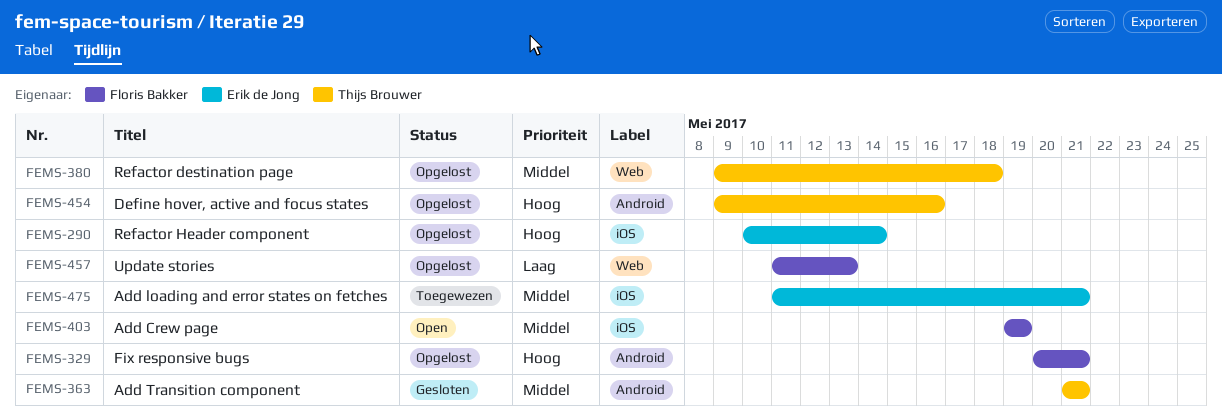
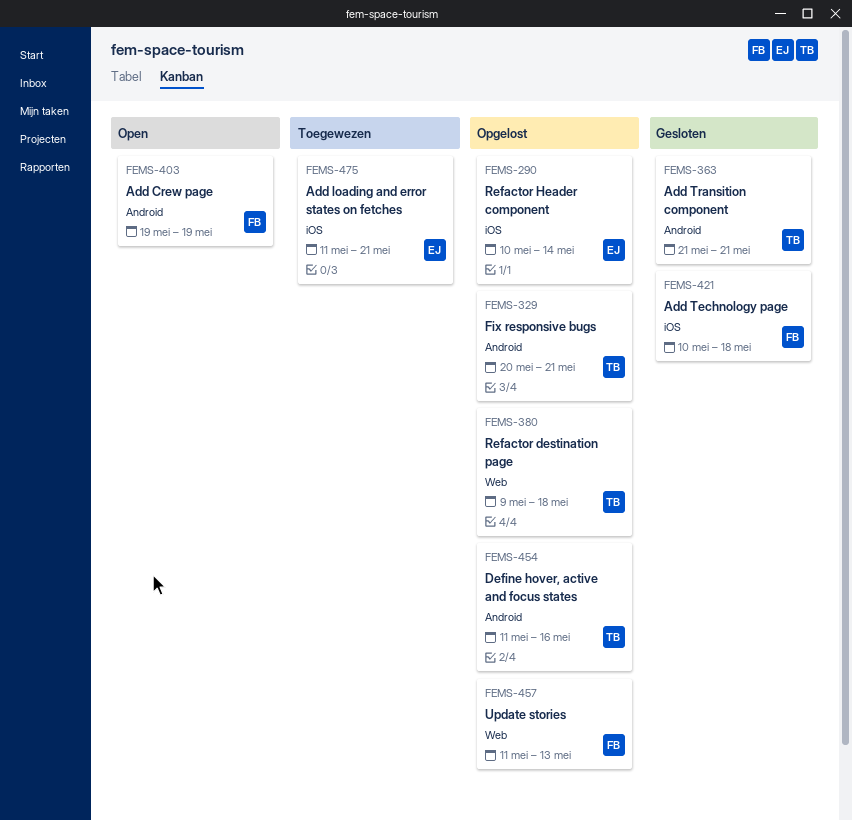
FEMS-329, owner: Floris Bakker -> Thijs Brouwer
FEMS-403, label: iOS -> Android
FEMS-421: none -> present
FEMS-454, start: May 9 -> May 11

